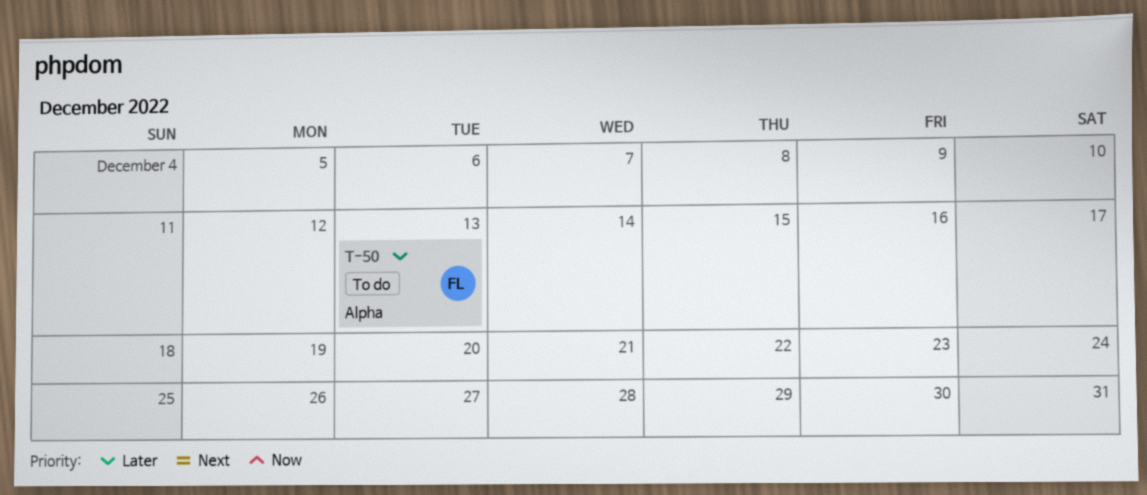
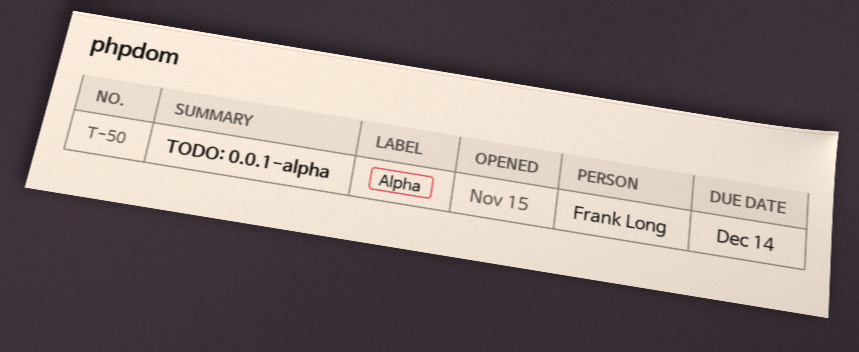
T-50, due: Dec 13 -> Dec 14

